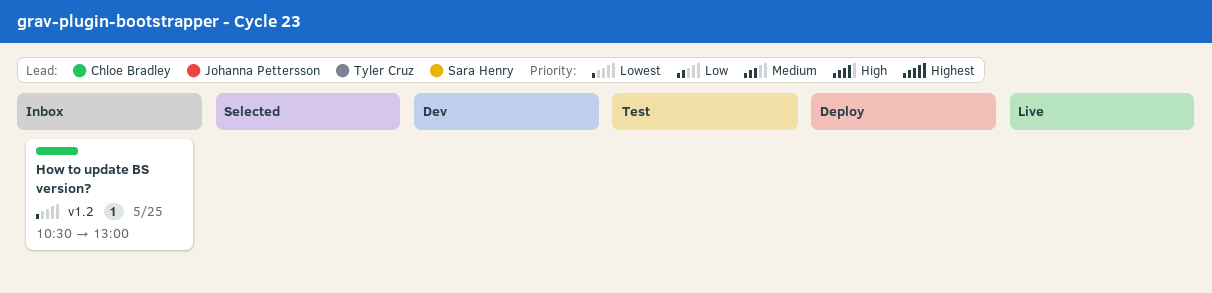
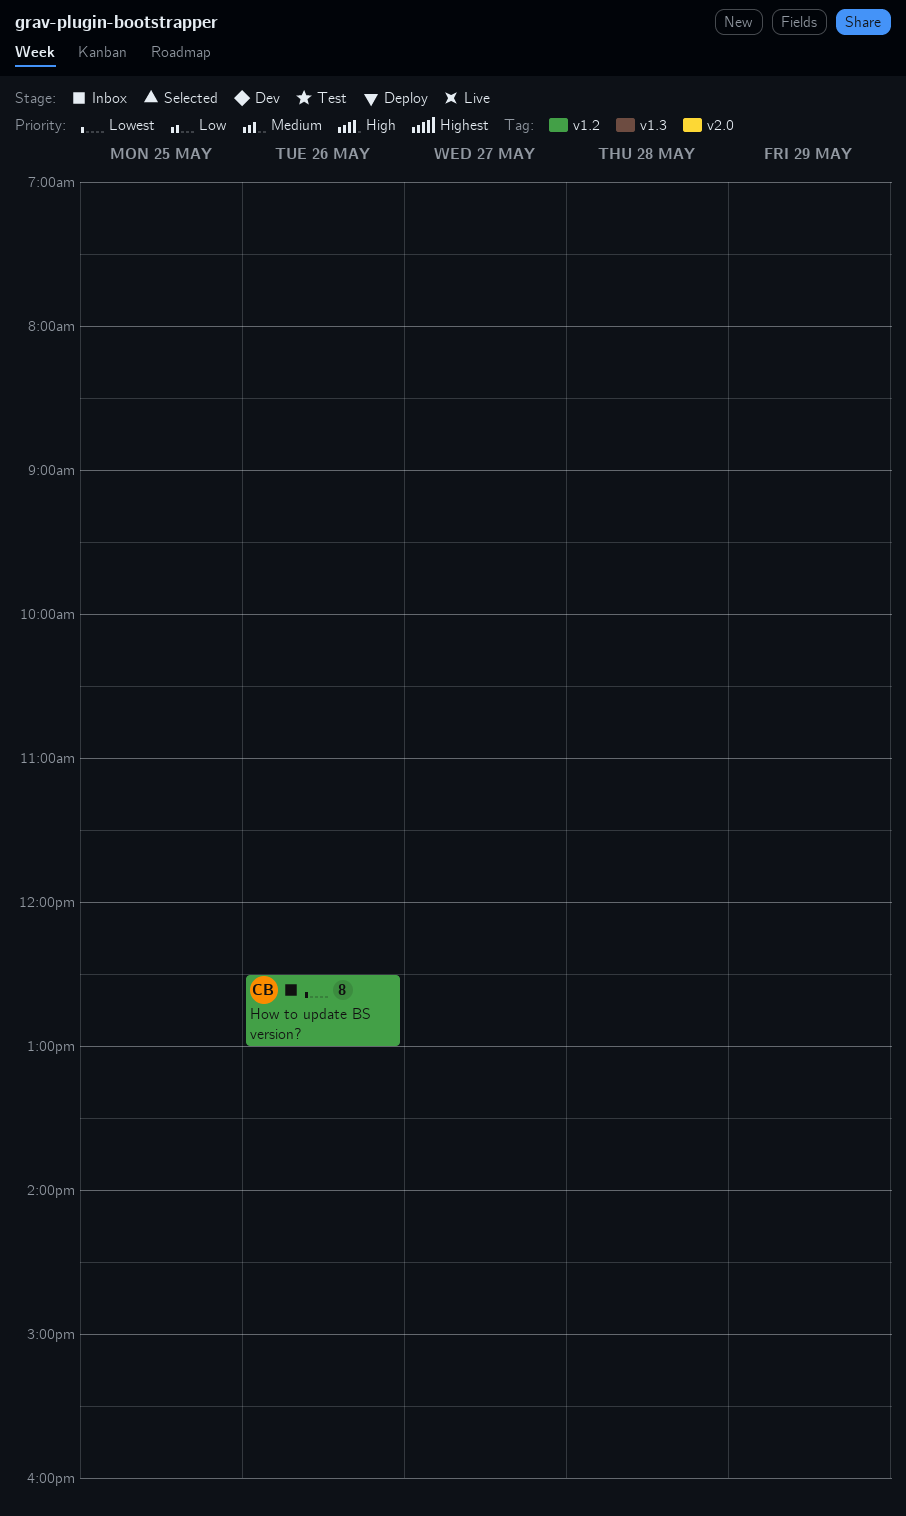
How to update BS version?, estimate: 1 -> 8
How to update BS version?, day: May 25 -> May 26
How to update BS version?, begins: 10:30 -> 12:30

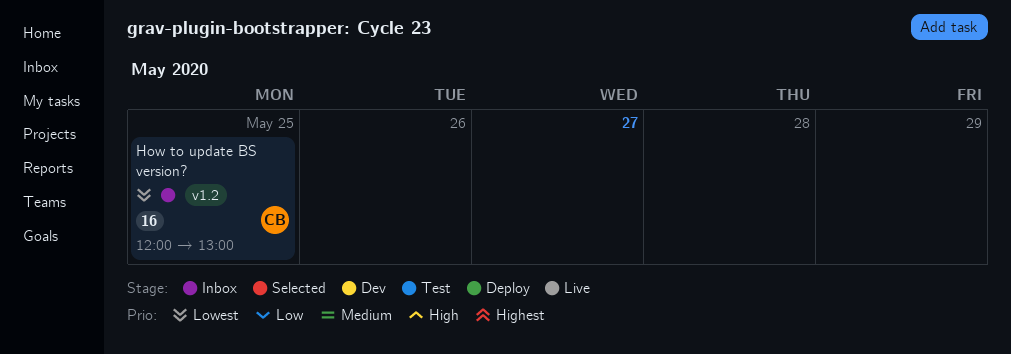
How to update BS version?, estimate: 8 -> 16
How to update BS version?, day: May 26 -> May 25
How to update BS version?, begins: 12:30 -> 12:00

